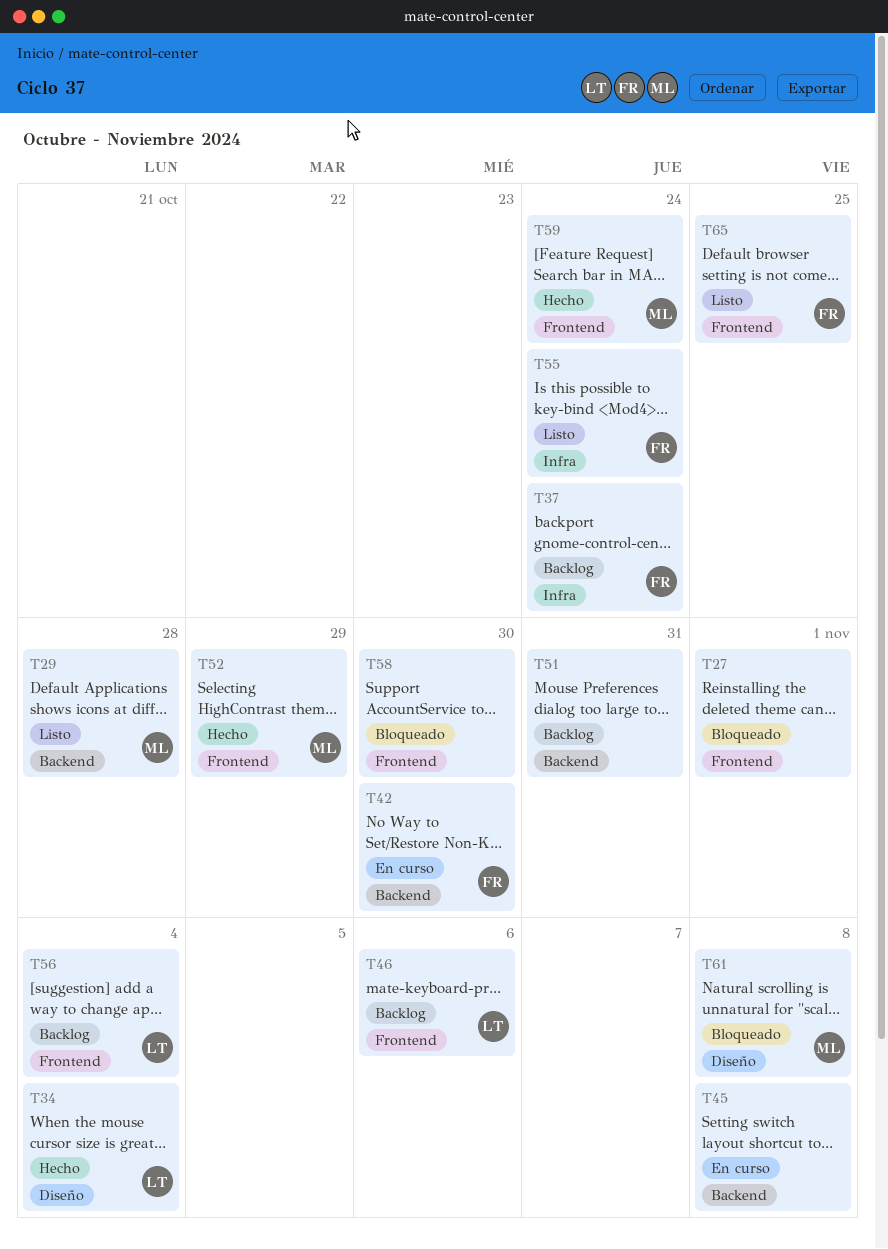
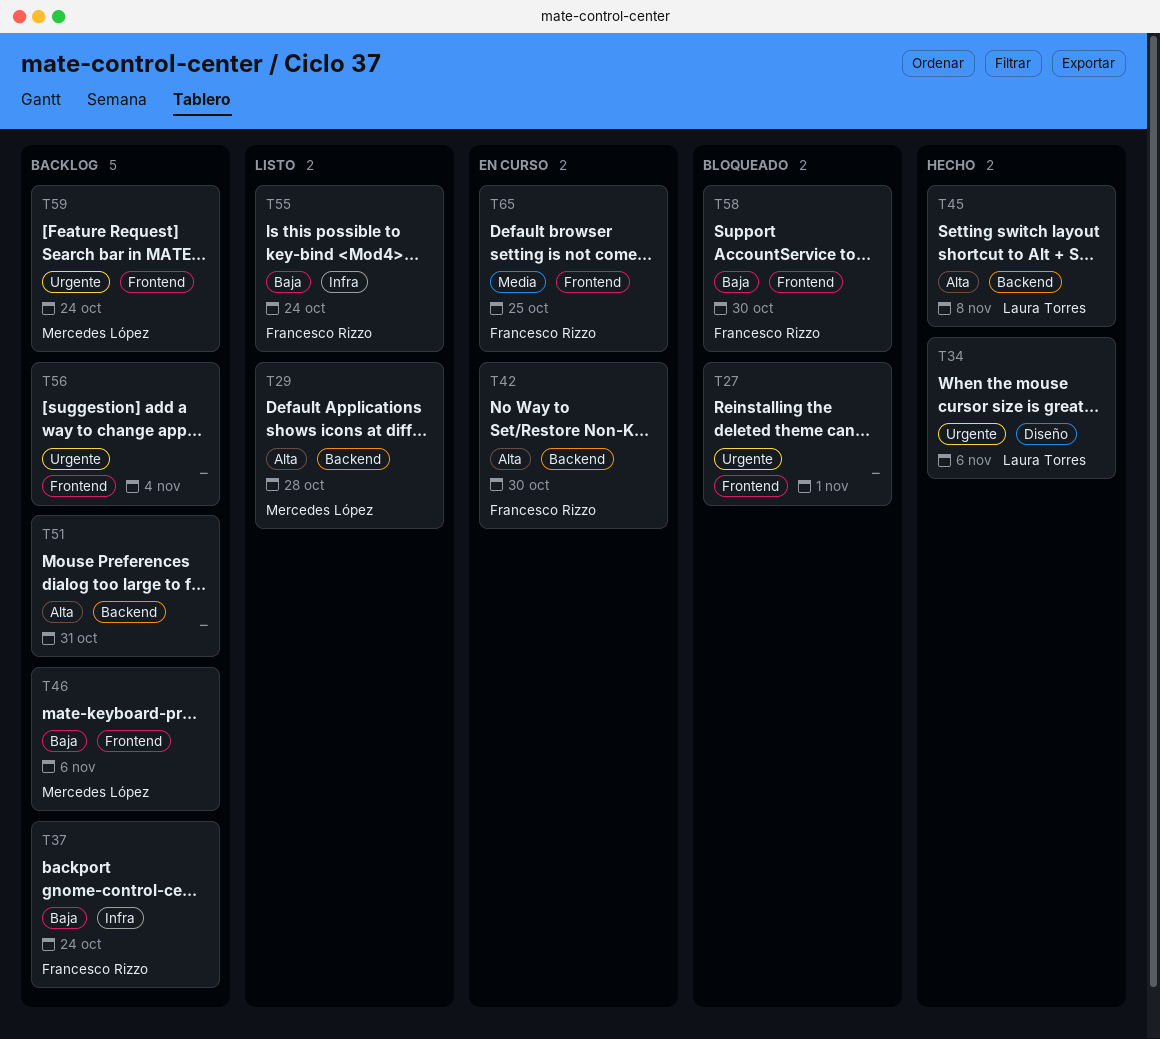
T34, due: Nov 4 -> Nov 6
T45, status: En curso -> Hecho
T45, owner: none -> Laura Torres
T46, owner: Laura Torres -> Mercedes López
T52: present -> none
T56, owner: Laura Torres -> none
T58, owner: none -> Francesco Rizzo
T59, status: Hecho -> Backlog
T61: present -> none
T65, status: Listo -> En curso

